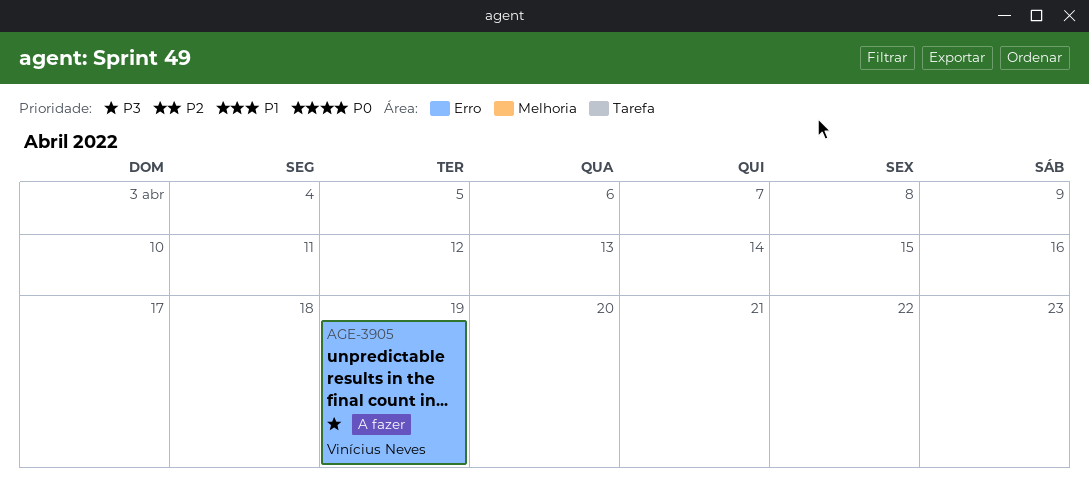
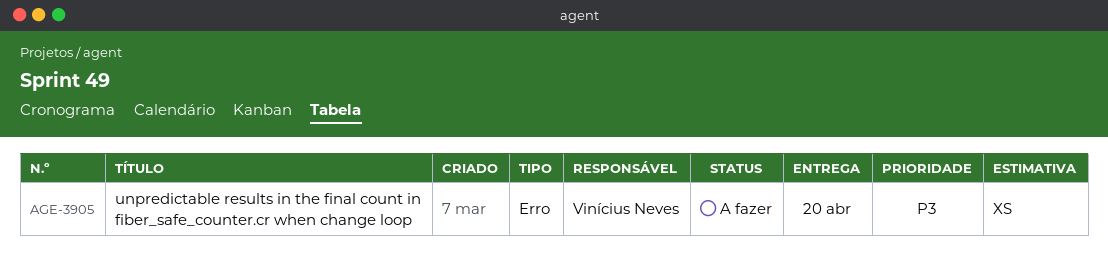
AGE-3905, due: Apr 19 -> Apr 20

